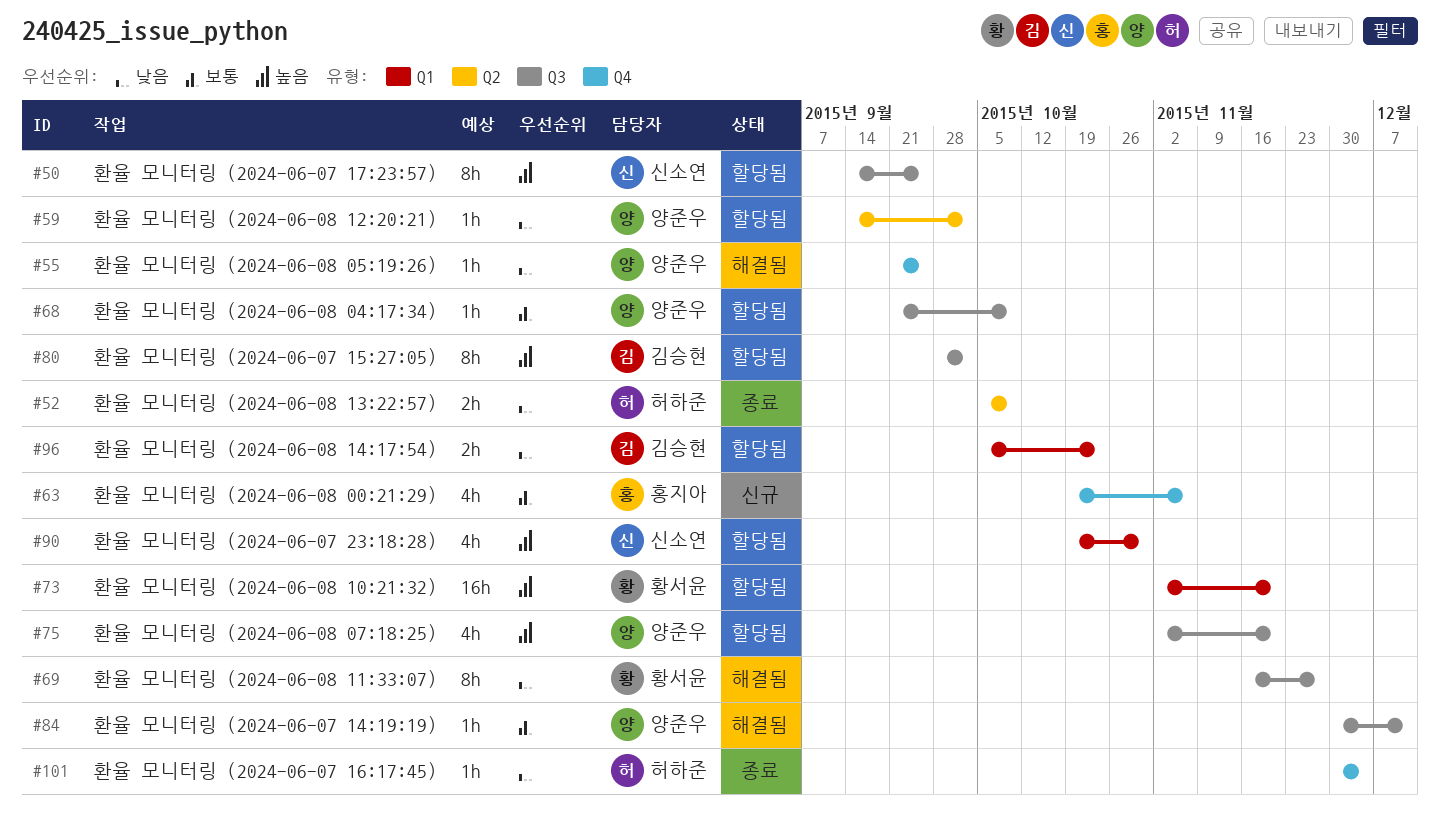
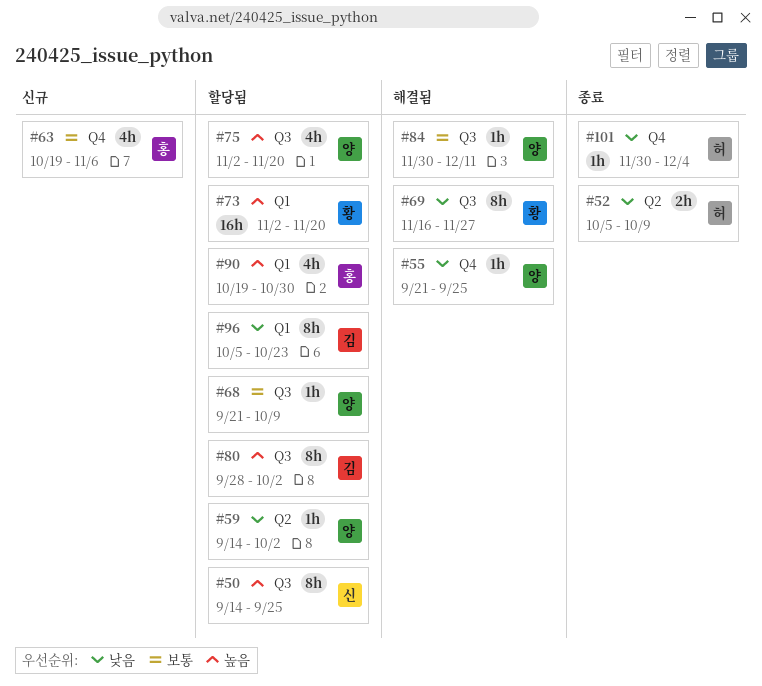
#90, owner: 신소연 -> 홍지아
#96, estimate: 2h -> 8h

